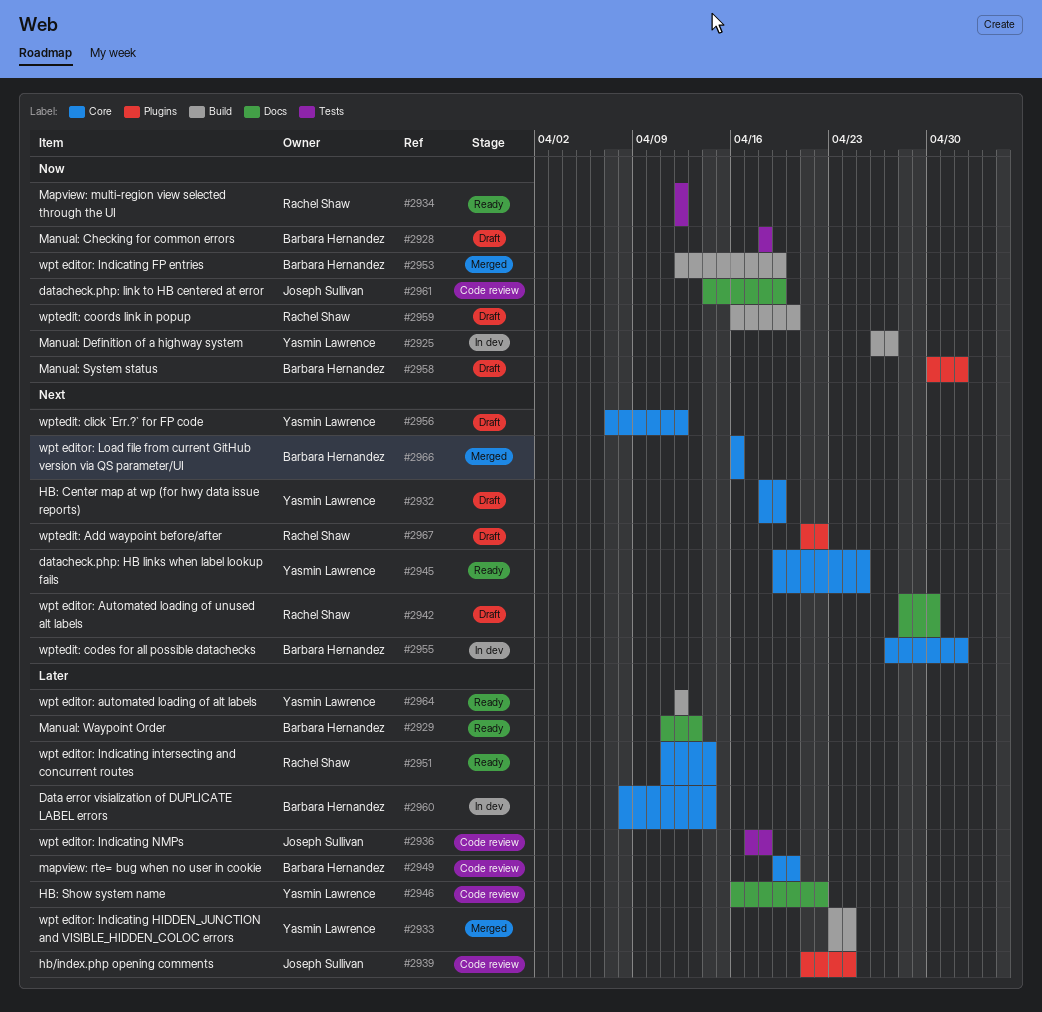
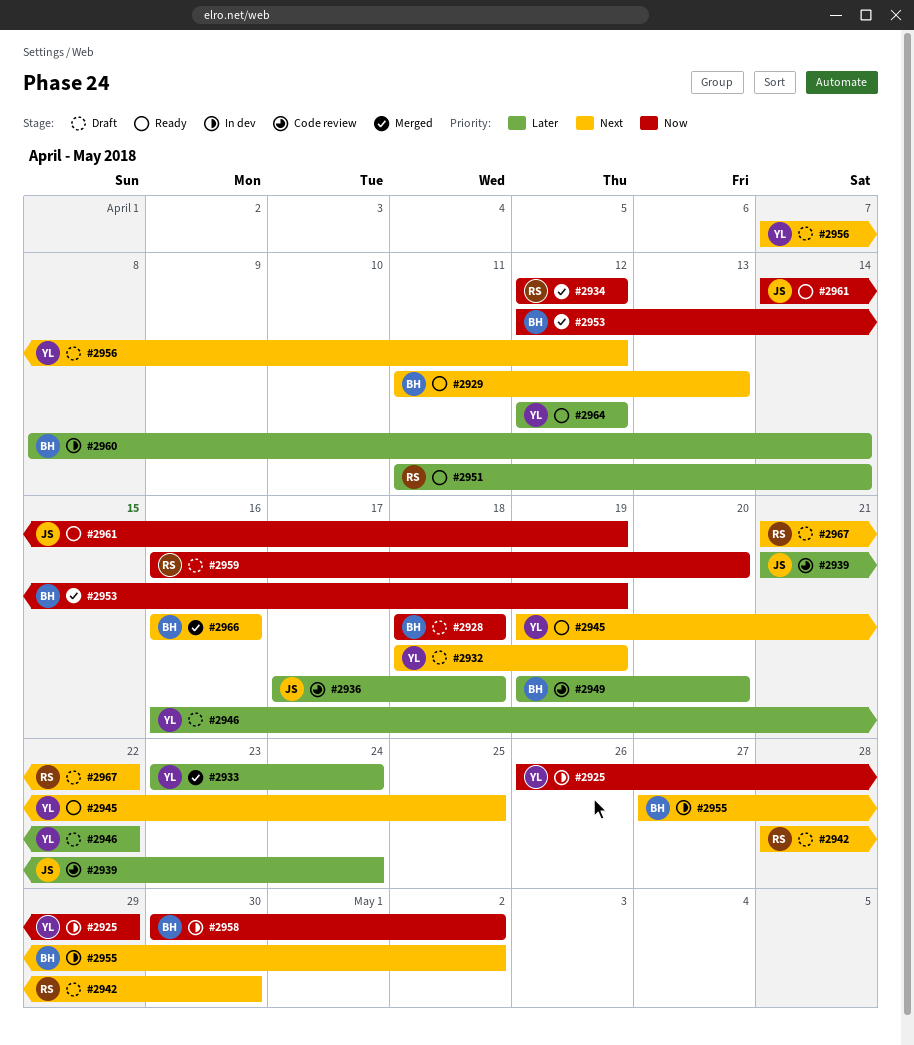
#2925, due: Apr 27 -> Apr 29
#2929, priority: Later -> Next
#2934, status: Ready -> Merged
#2946, status: Code review -> Draft
#2958, status: Draft -> In dev
#2961, status: Code review -> Ready

